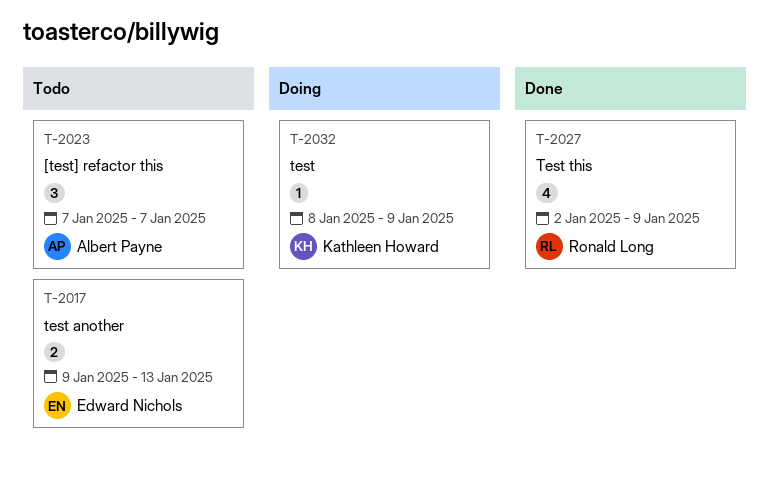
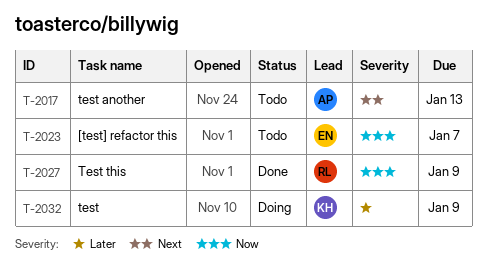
T-2017, owner: Edward Nichols -> Albert Payne
T-2023, owner: Albert Payne -> Edward Nichols

